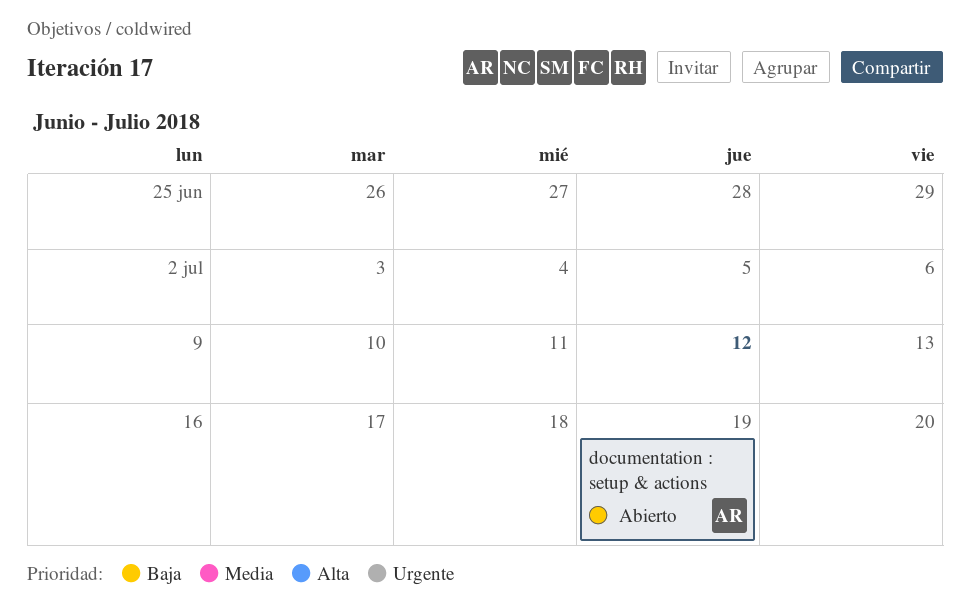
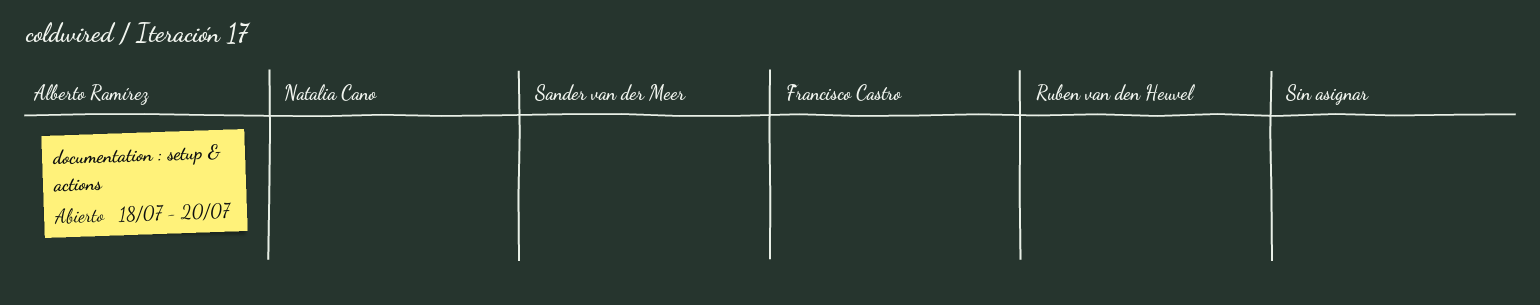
documentation : setup & actions, due: Jul 19 -> Jul 20

